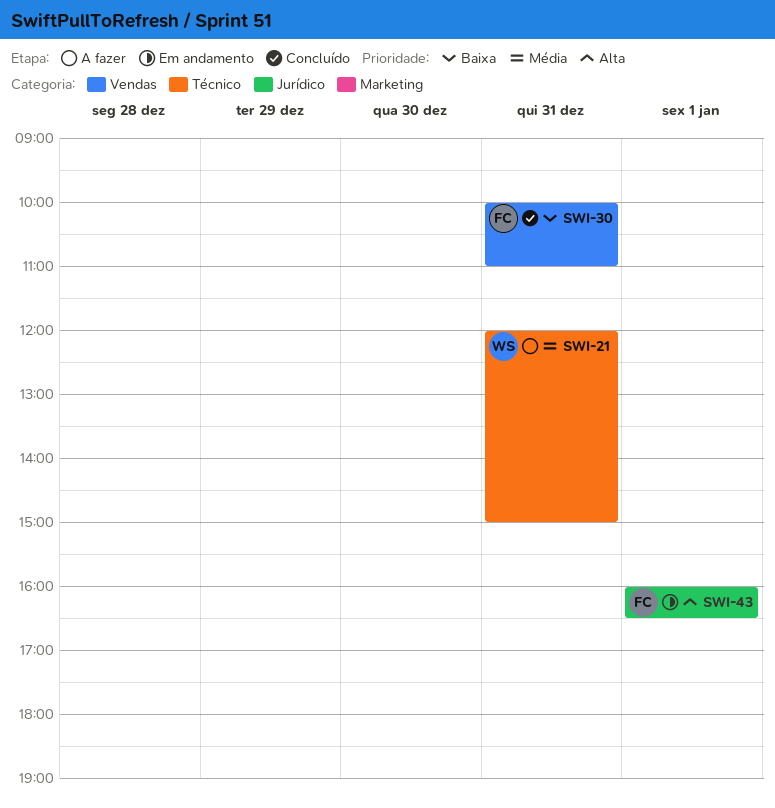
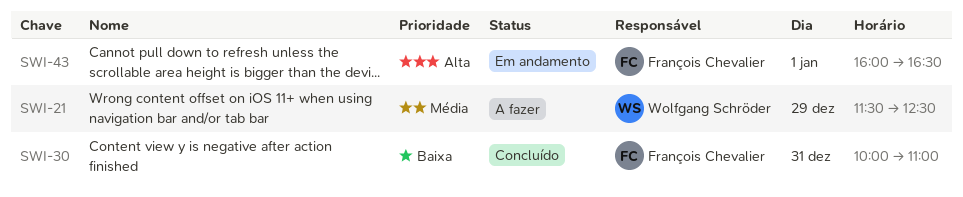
SWI-21, day: Dec 31 -> Dec 29
SWI-21, begins: 12:00 -> 11:30
SWI-21, ends: 15:00 -> 12:30

